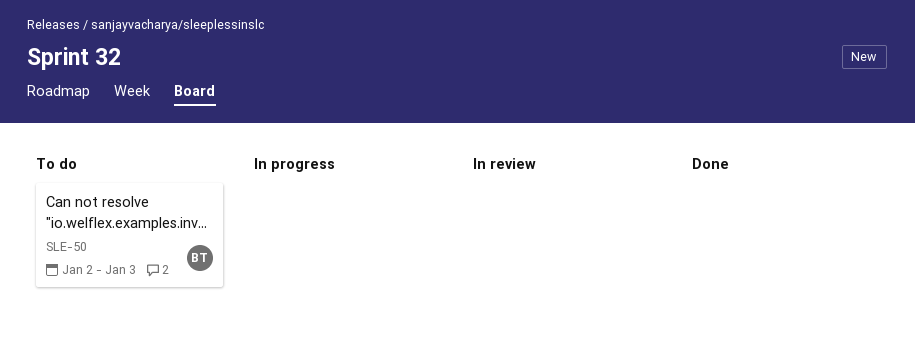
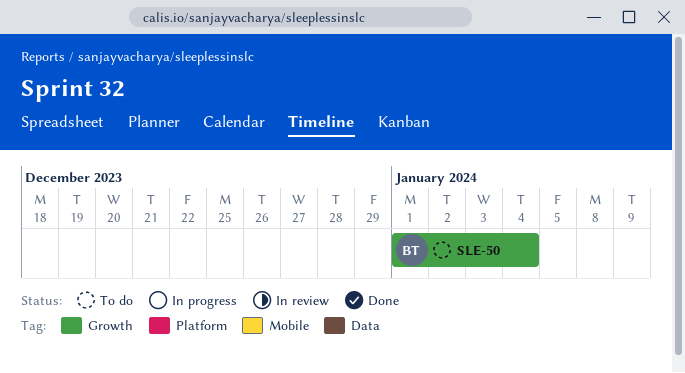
SLE-50, start: Jan 2 -> Jan 1
SLE-50, due: Jan 3 -> Jan 4

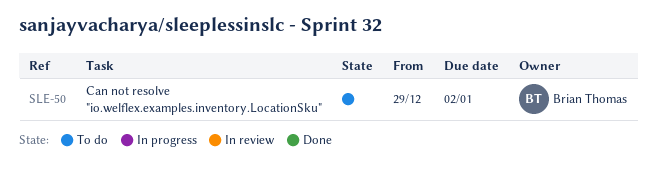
SLE-50, start: Jan 1 -> Dec 29
SLE-50, due: Jan 4 -> Jan 2

